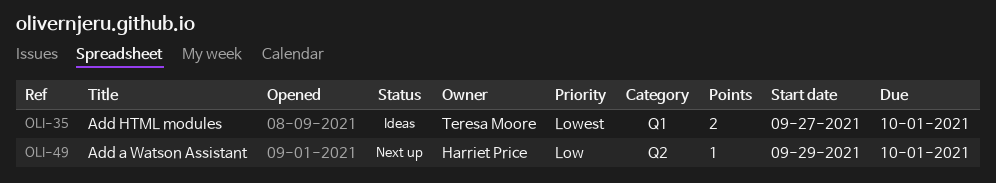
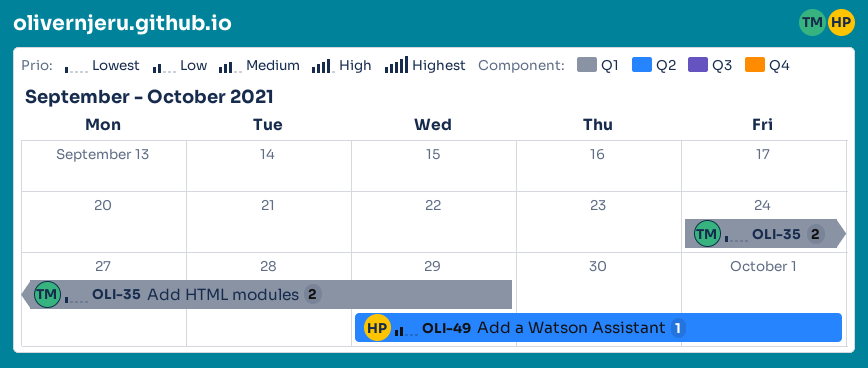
OLI-35, start: Sep 27 -> Sep 24
OLI-35, due: Oct 1 -> Sep 29

